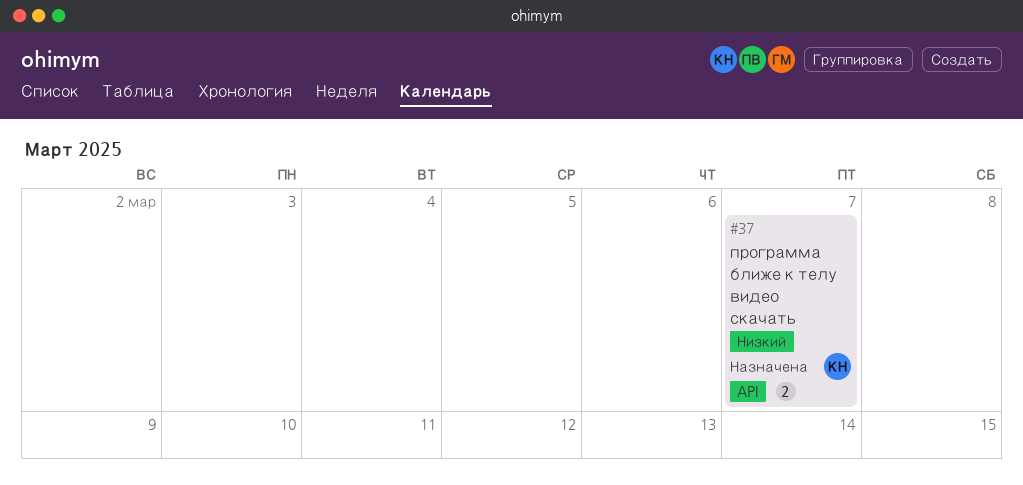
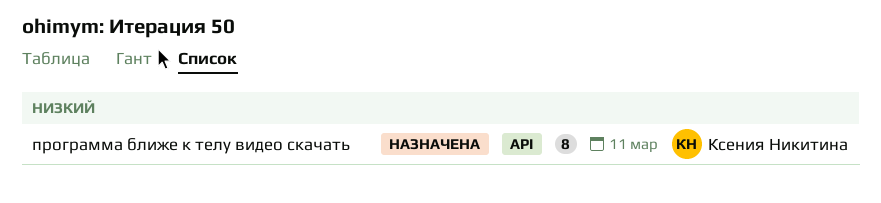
программа ближе к телу видео скачать, estimate: 2 -> 8
программа ближе к телу видео скачать, due: Mar 7 -> Mar 11

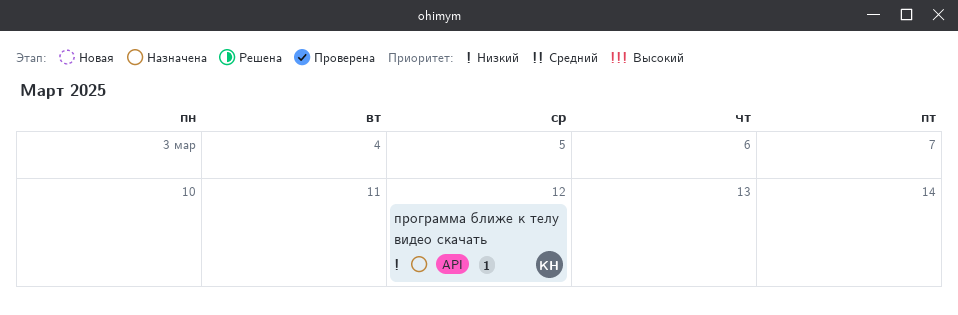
программа ближе к телу видео скачать, estimate: 8 -> 1
программа ближе к телу видео скачать, due: Mar 11 -> Mar 12

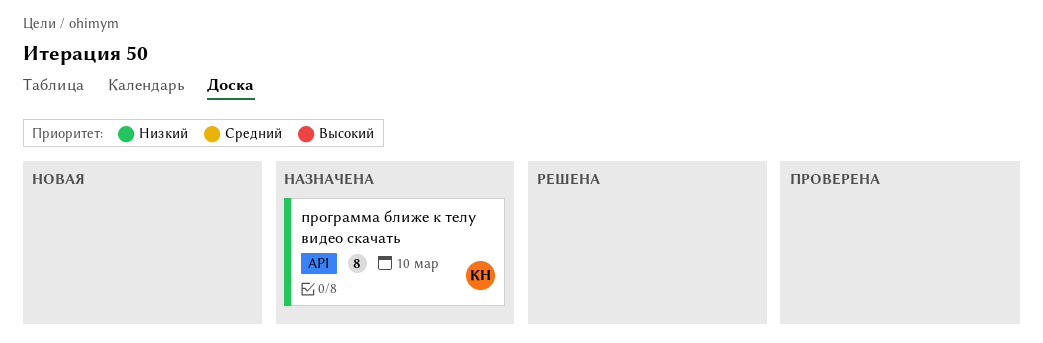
программа ближе к телу видео скачать, estimate: 1 -> 8
программа ближе к телу видео скачать, due: Mar 12 -> Mar 10

